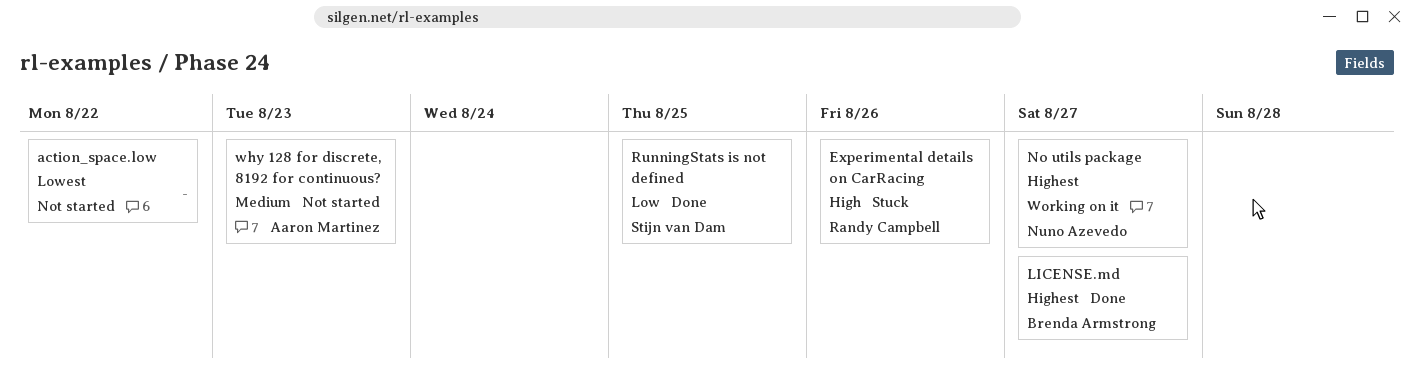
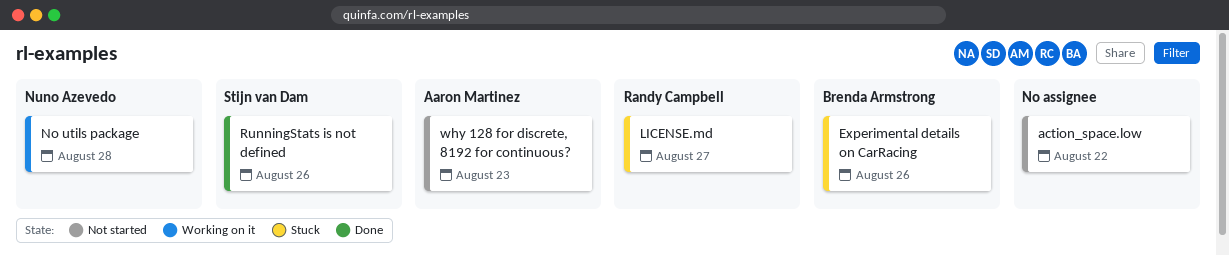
Experimental details on CarRacing, owner: Randy Campbell -> Brenda Armstrong
LICENSE.md, status: Done -> Stuck
LICENSE.md, owner: Brenda Armstrong -> Randy Campbell
No utils package, due: Aug 27 -> Aug 28
RunningStats is not defined, due: Aug 25 -> Aug 26

